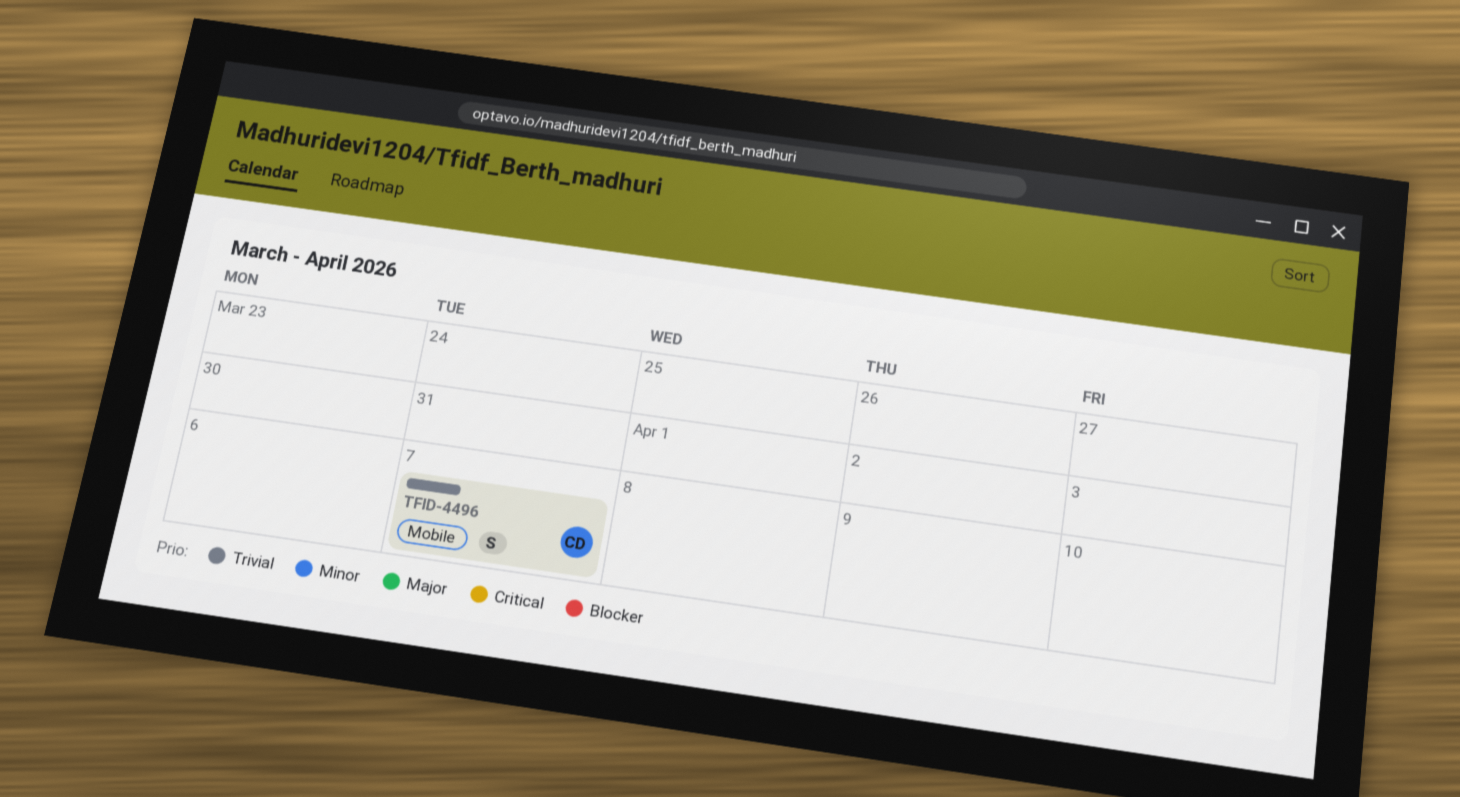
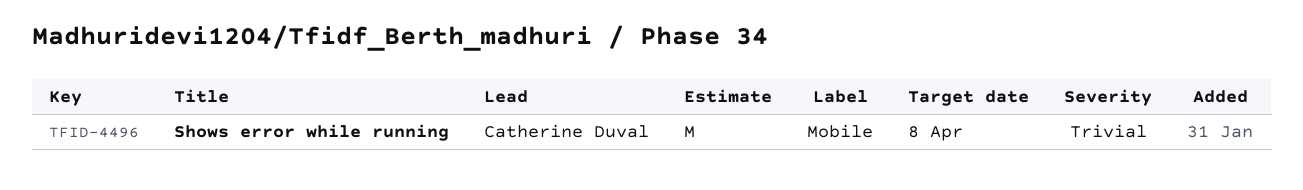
TFID-4496, estimate: S -> M
TFID-4496, due: Apr 7 -> Apr 8

